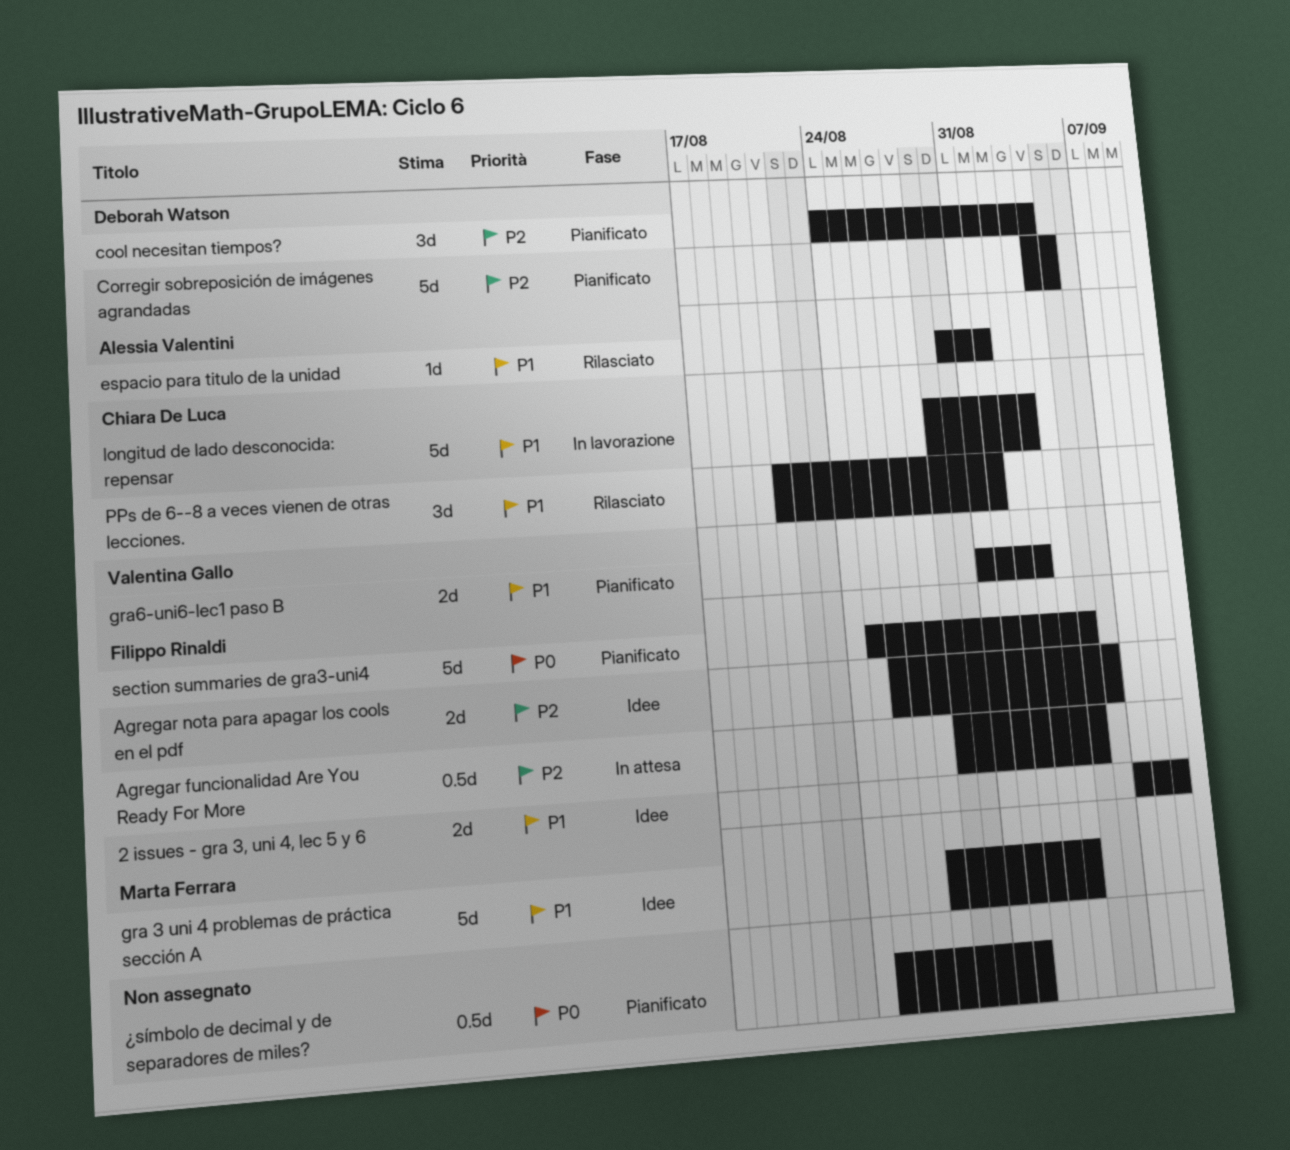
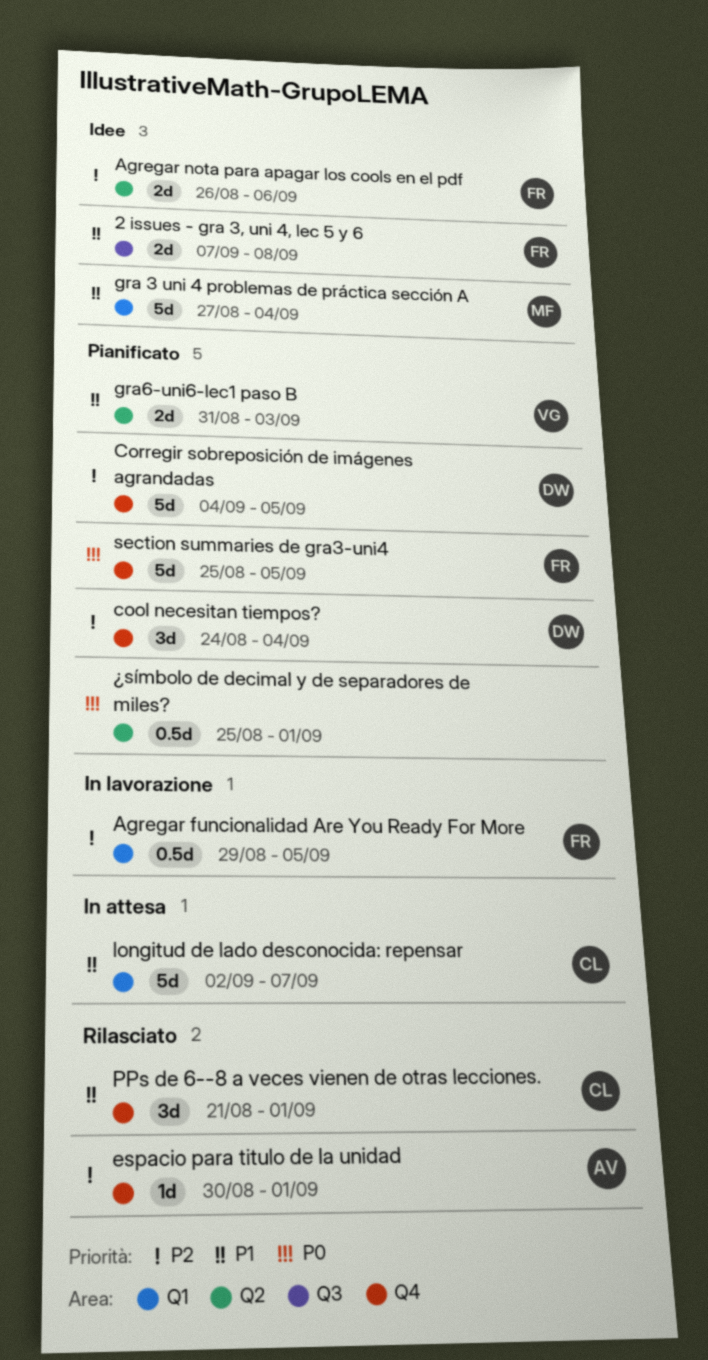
2 issues - gra 3, uni 4, lec 5 y 6, due: Sep 9 -> Sep 8
Agregar funcionalidad Are You Ready For More, status: In attesa -> In lavorazione
espacio para titulo de la unidad, priority: P1 -> P2
gra 3 uni 4 problemas de práctica sección A, start: Aug 28 -> Aug 27
longitud de lado desconocida: repensar, status: In lavorazione -> In attesa
longitud de lado desconocida: repensar, start: Aug 29 -> Sep 2
longitud de lado desconocida: repensar, due: Sep 3 -> Sep 7

